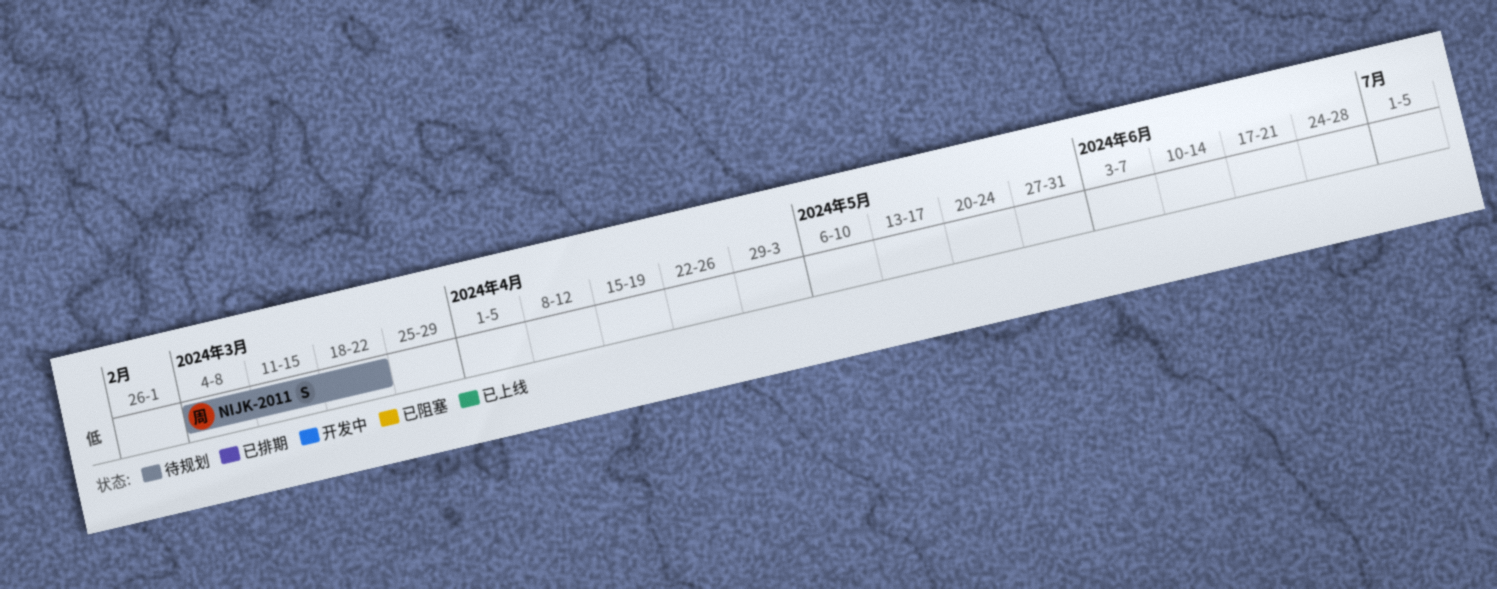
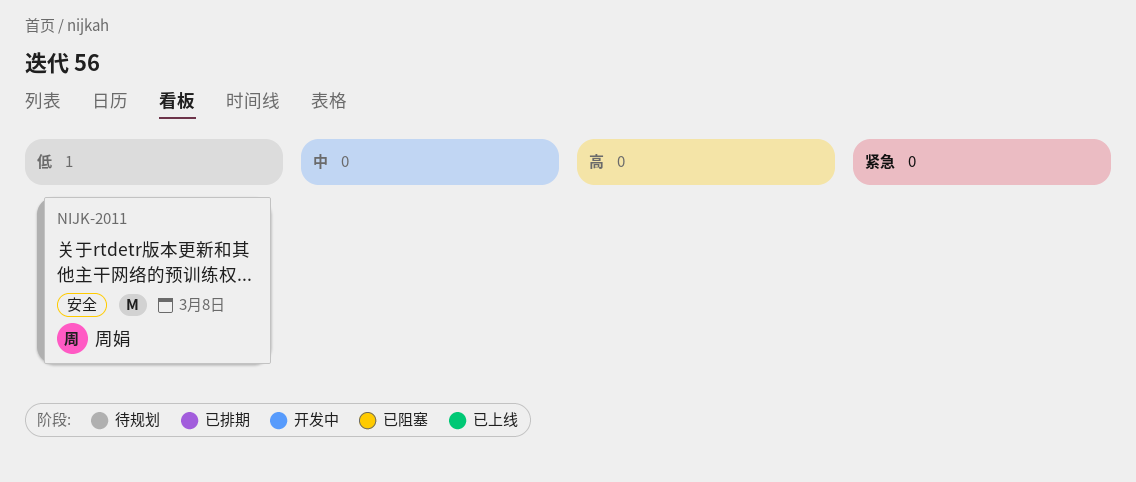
NIJK-2011, estimate: S -> M
NIJK-2011, due: Mar 22 -> Mar 8

